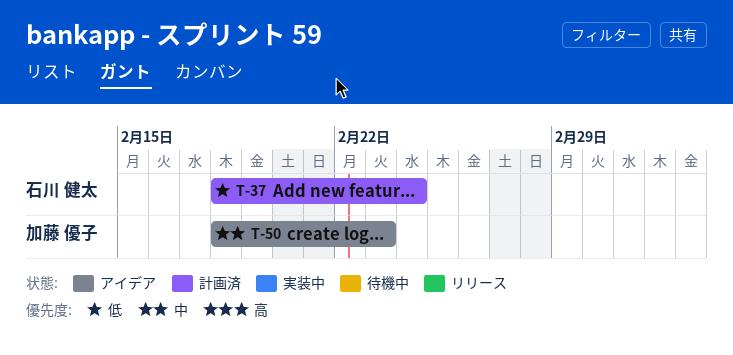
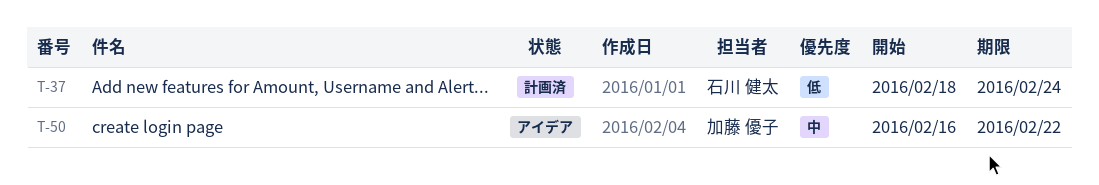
T-50, start: Feb 18 -> Feb 16
T-50, due: Feb 23 -> Feb 22

